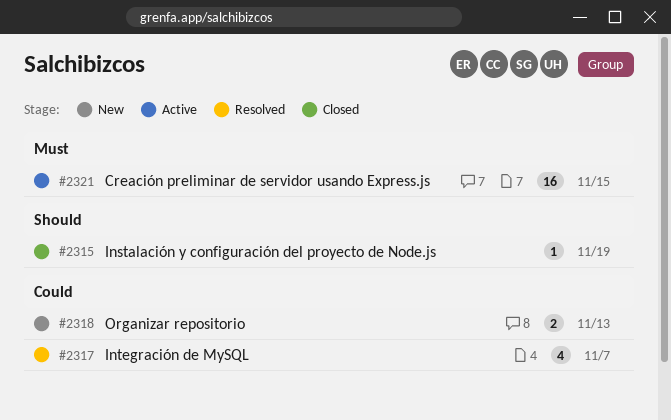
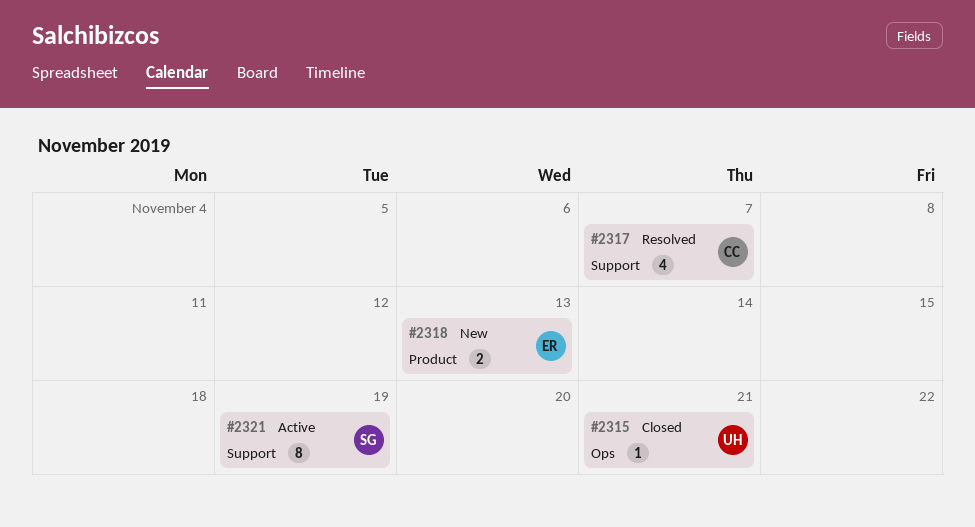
#2315, due: Nov 19 -> Nov 21
#2321, estimate: 16 -> 8
#2321, due: Nov 15 -> Nov 19

